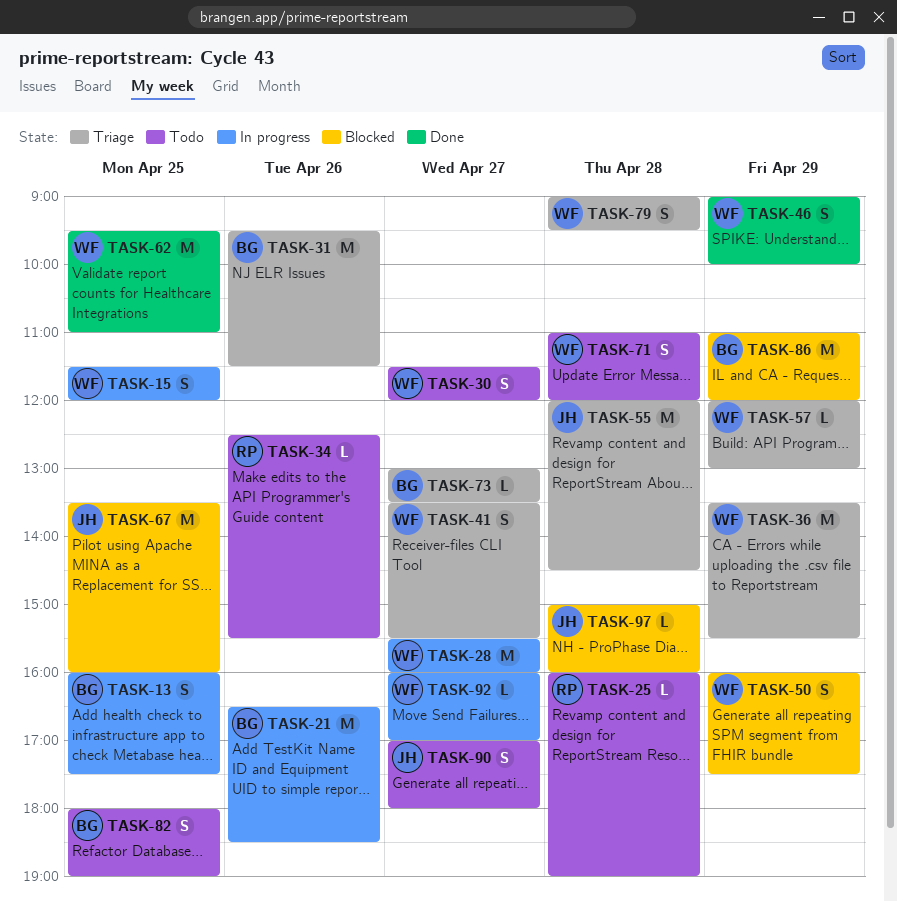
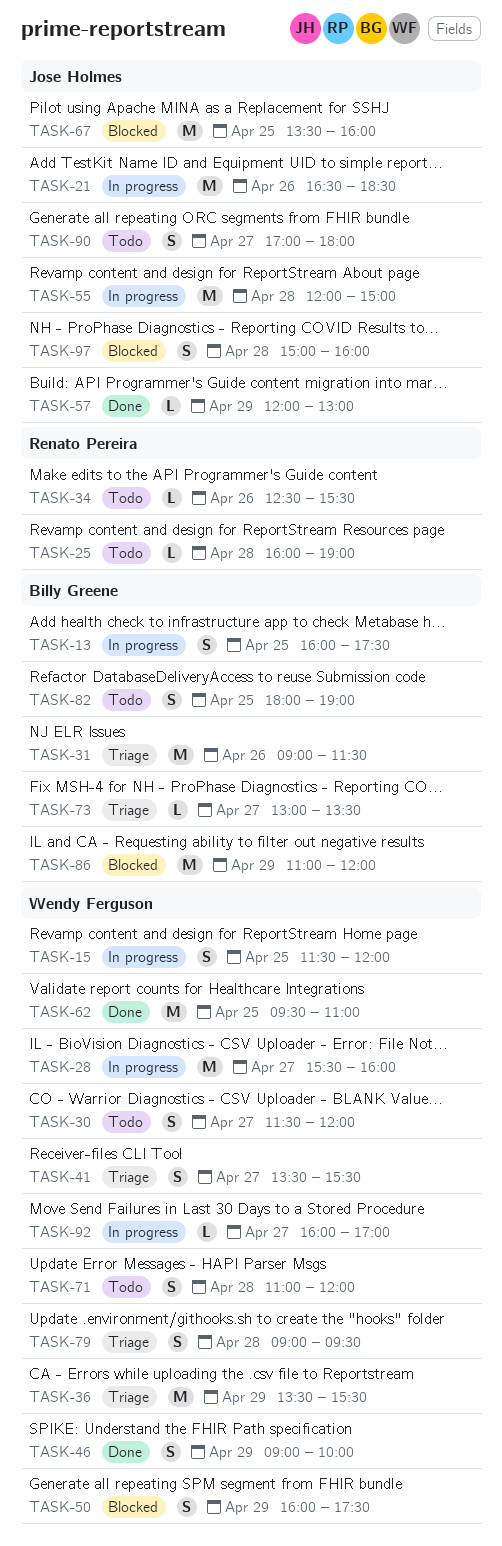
TASK-21, owner: Billy Greene -> Jose Holmes
TASK-31, begins: 09:30 -> 09:00
TASK-55, status: Triage -> In progress
TASK-55, ends: 14:30 -> 15:00
TASK-57, status: Triage -> Done
TASK-57, owner: Wendy Ferguson -> Jose Holmes
TASK-97, estimate: L -> S

